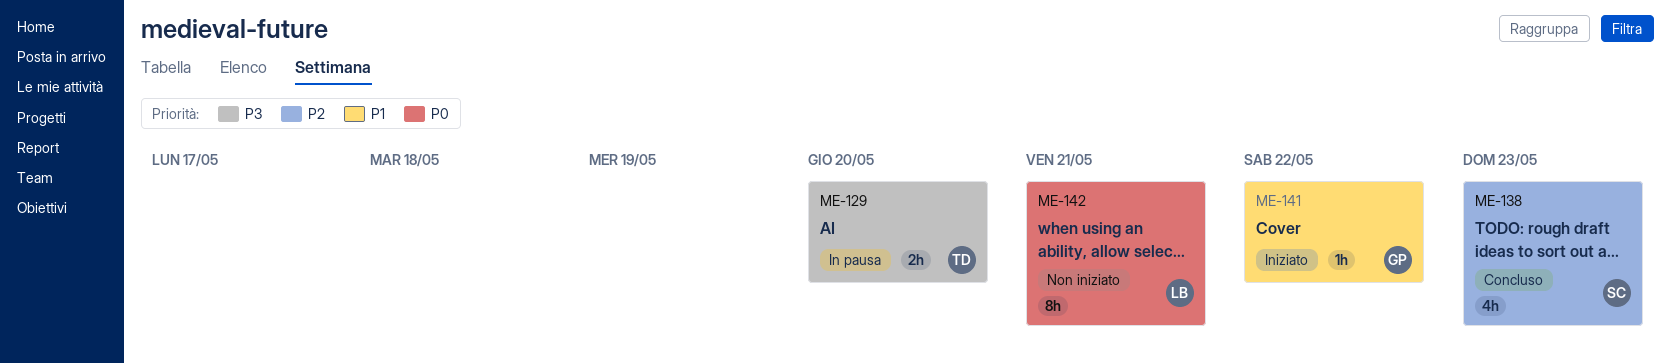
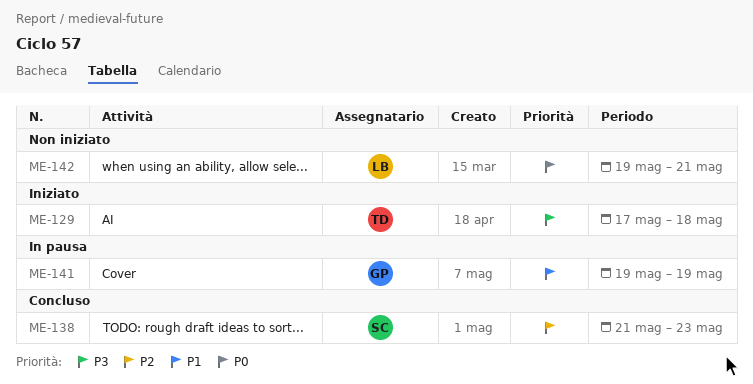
ME-129, status: In pausa -> Iniziato
ME-129, due: May 20 -> May 18
ME-141, status: Iniziato -> In pausa
ME-141, due: May 22 -> May 19

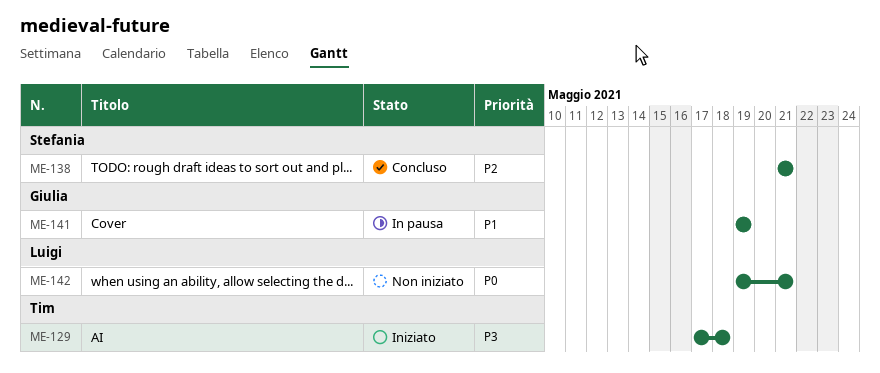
ME-138, due: May 23 -> May 21

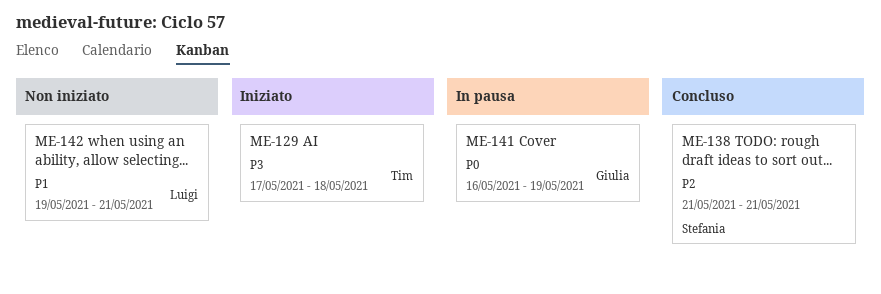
ME-141, priority: P1 -> P0
ME-141, start: May 19 -> May 16
ME-142, priority: P0 -> P1

